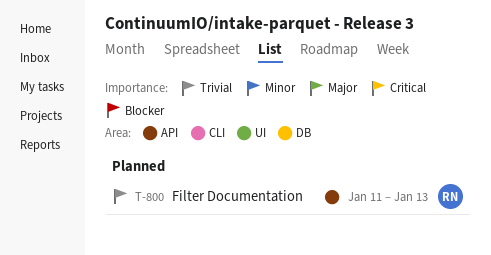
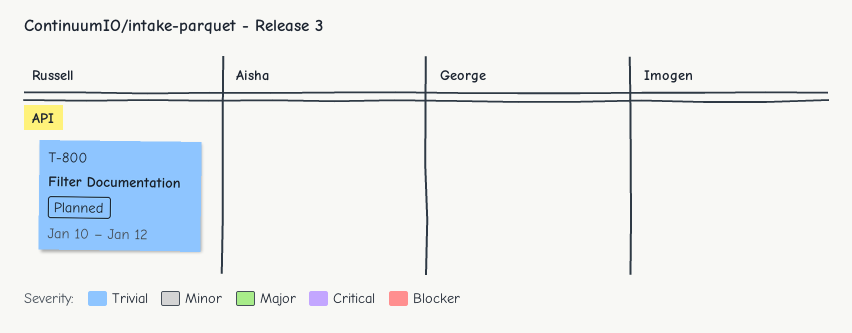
T-800, start: Jan 11 -> Jan 10
T-800, due: Jan 13 -> Jan 12

